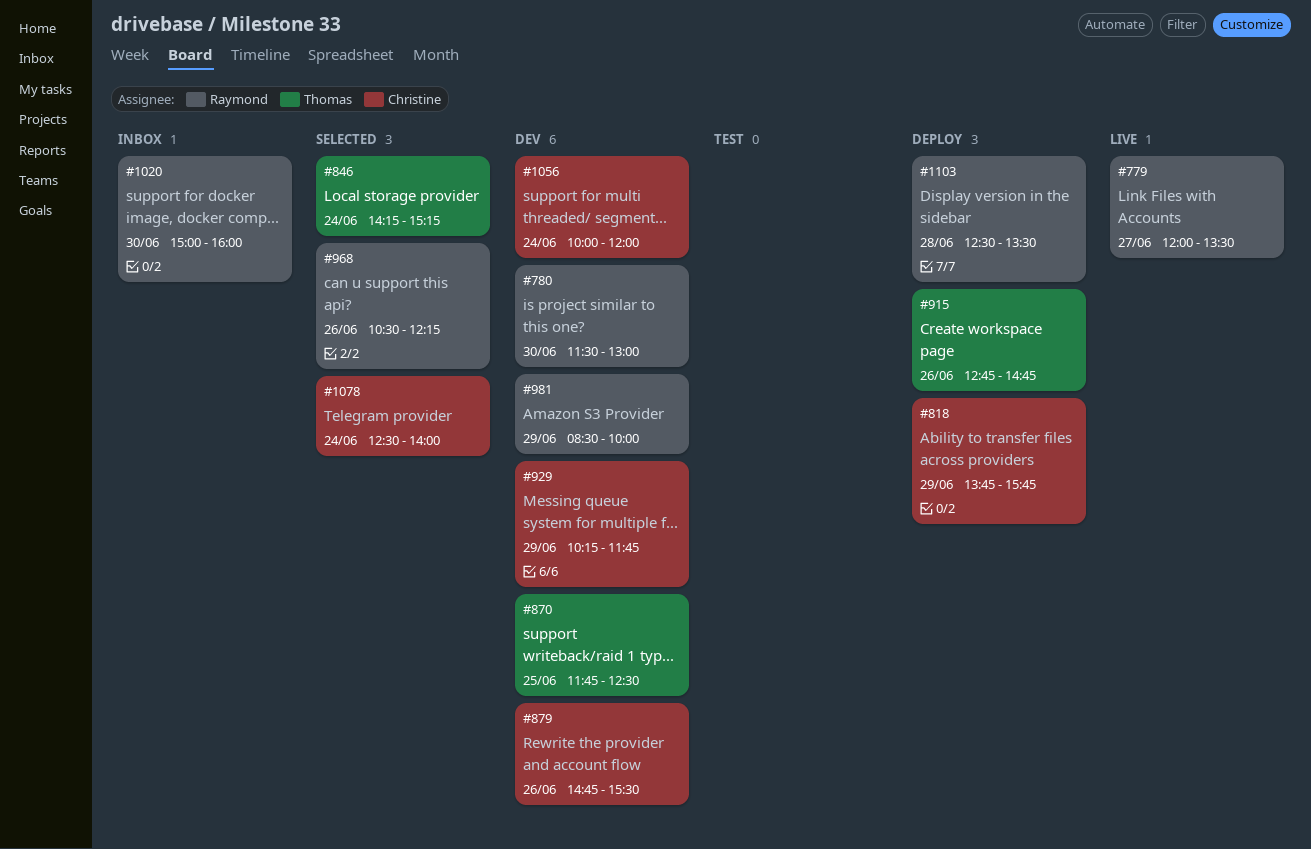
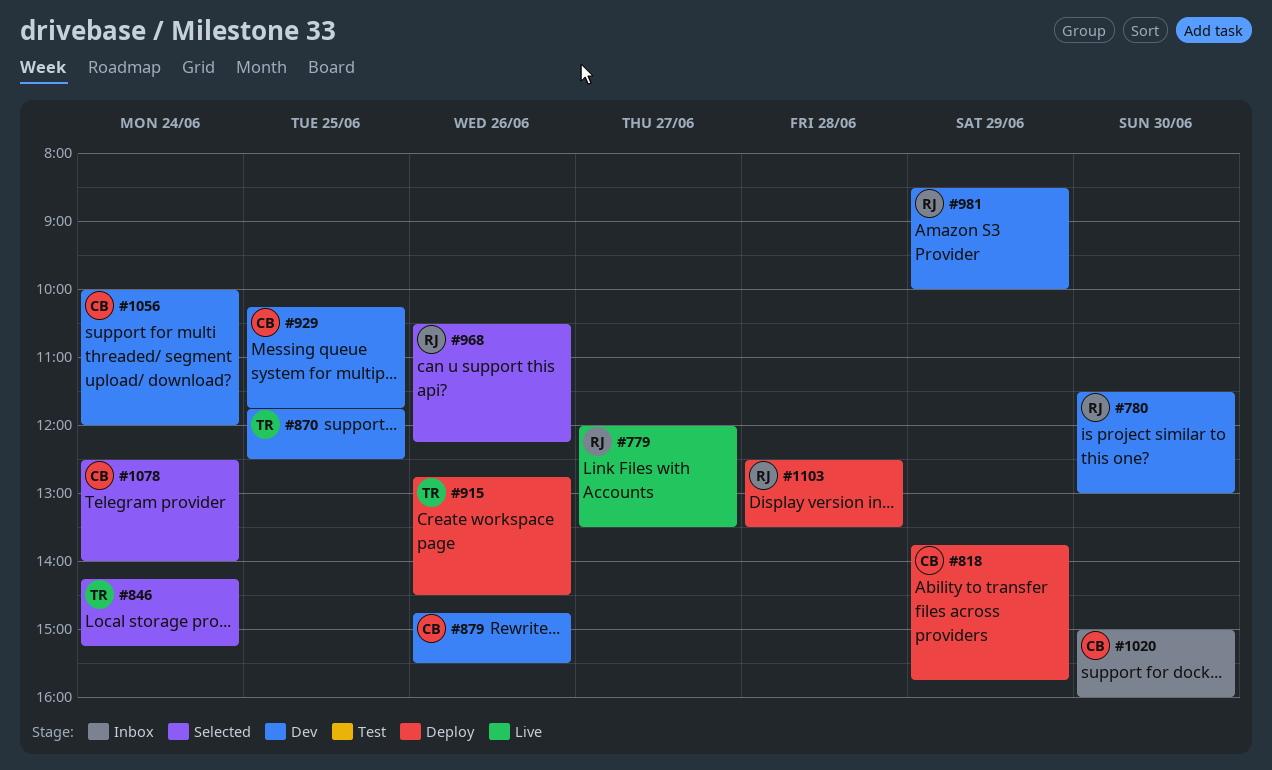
#915, ends: 14:45 -> 14:30
#929, day: Jun 29 -> Jun 25
#1020, owner: Raymond -> Christine

